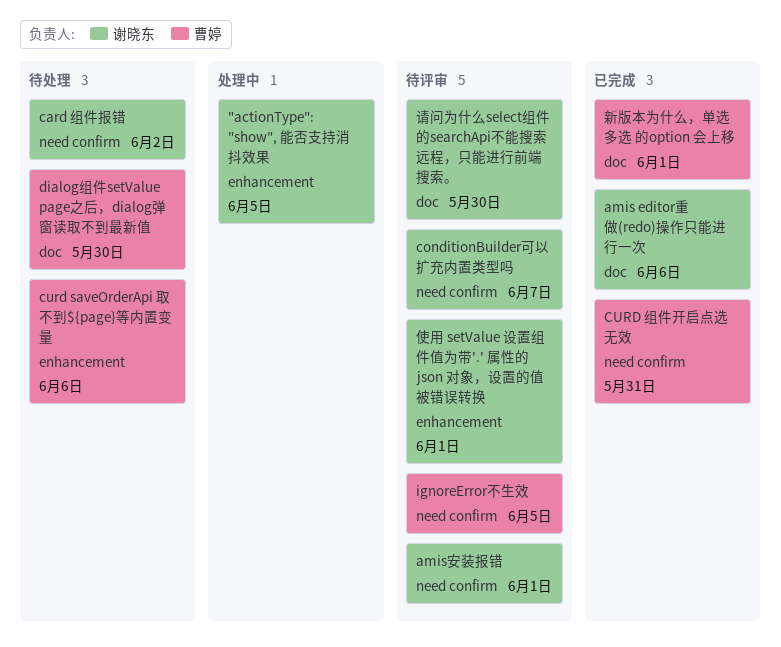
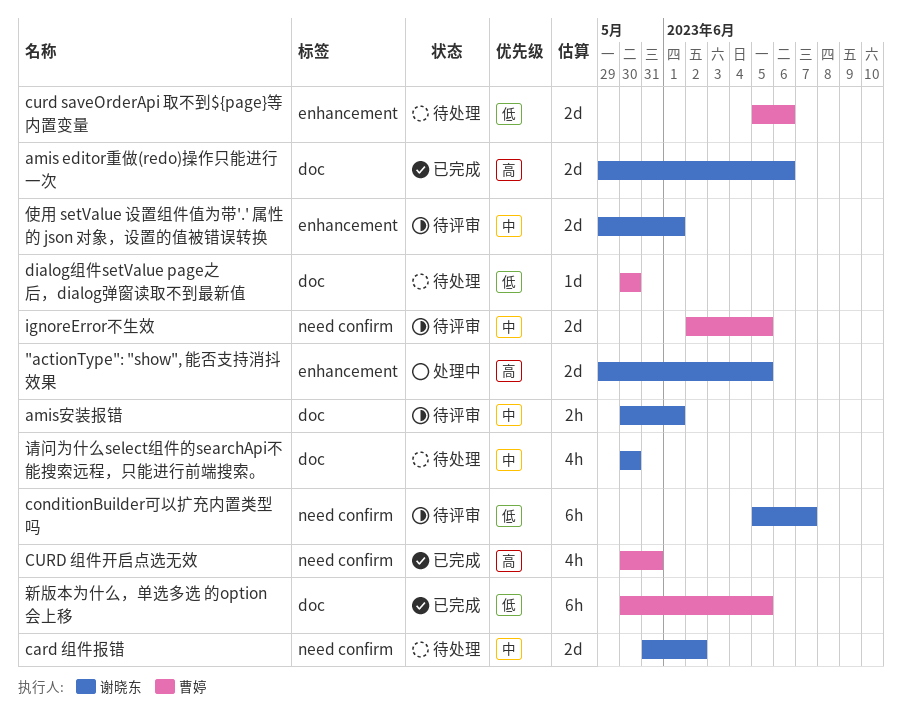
amis安装报错, label: need confirm -> doc
新版本为什么，单选多选 的option 会上移, due: Jun 1 -> Jun 5
请问为什么select组件的searchApi不能搜索远程，只能进行前端搜索。, status: 待评审 -> 待处理

